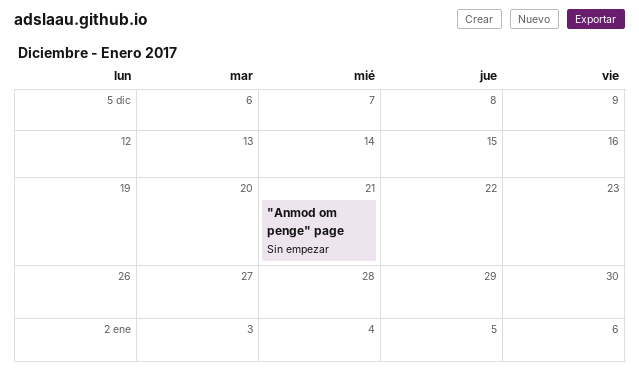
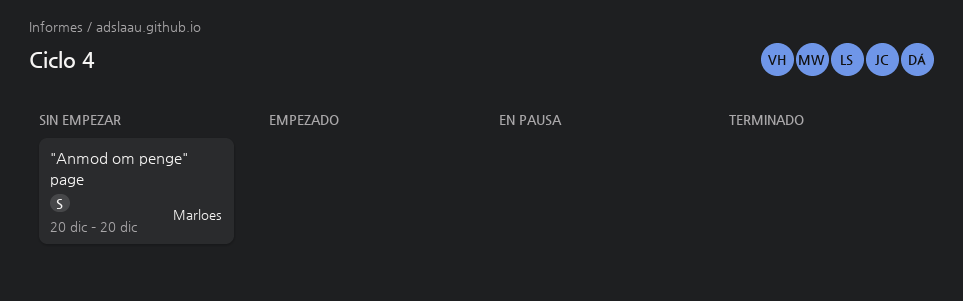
"Anmod om penge" page, due: Dec 21 -> Dec 20

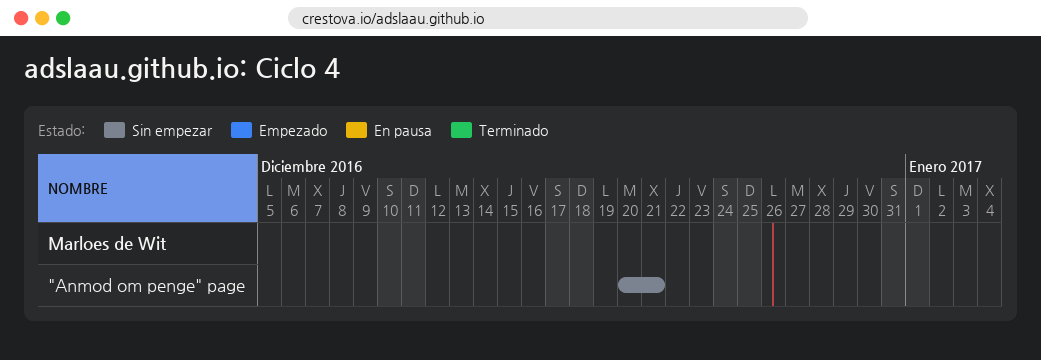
"Anmod om penge" page, due: Dec 20 -> Dec 21

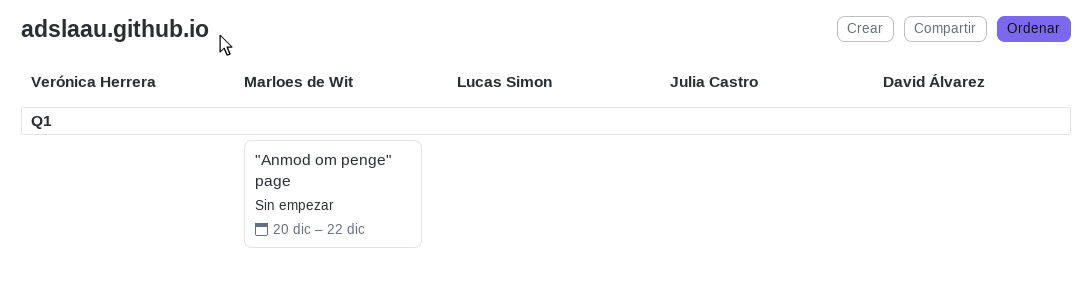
"Anmod om penge" page, due: Dec 21 -> Dec 22

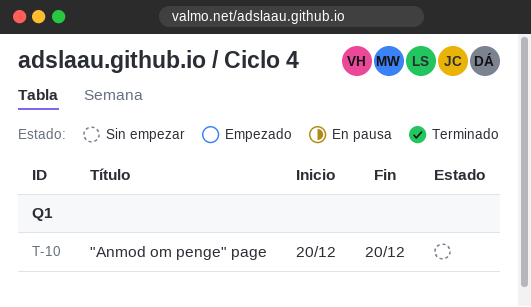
"Anmod om penge" page, due: Dec 22 -> Dec 20

